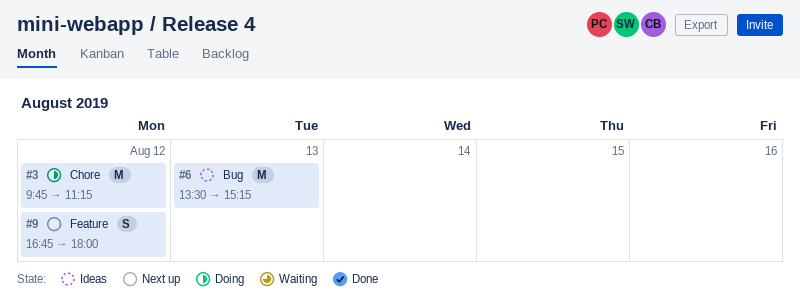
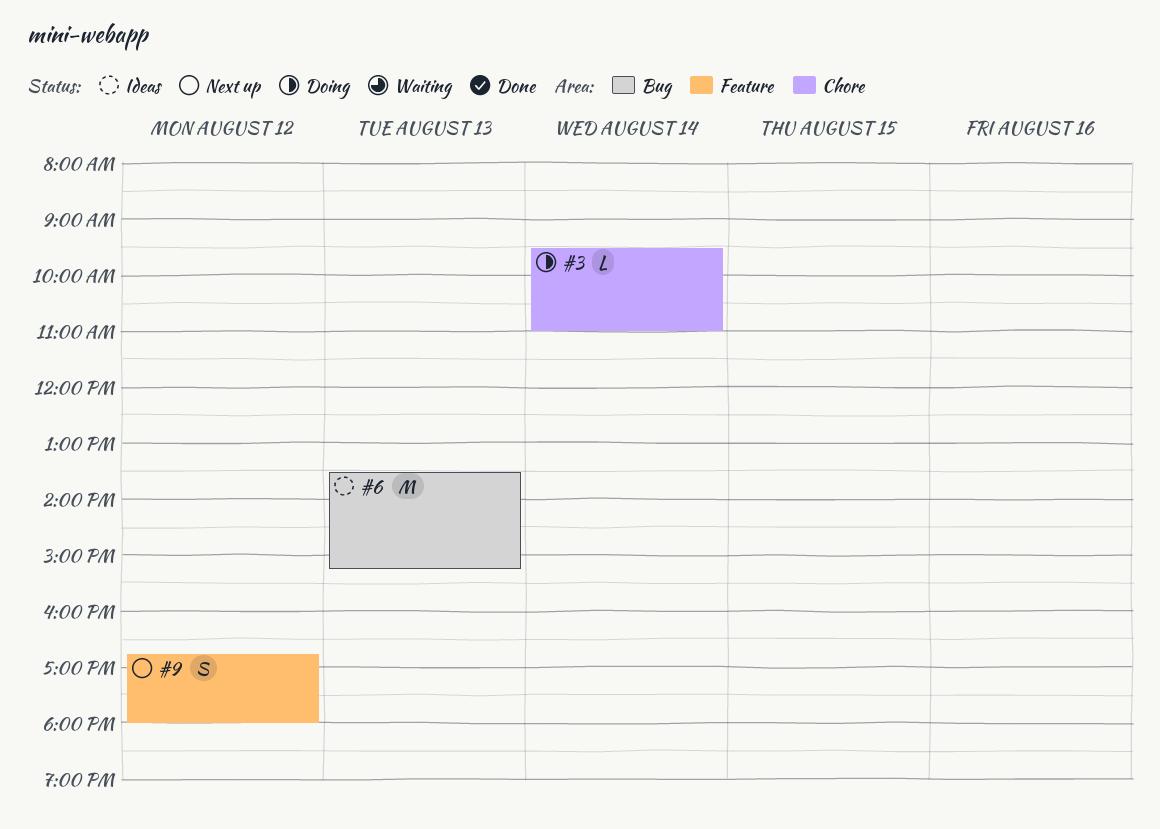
#3, estimate: M -> L
#3, day: Aug 12 -> Aug 14
#3, begins: 09:45 -> 09:30
#3, ends: 11:15 -> 11:00

